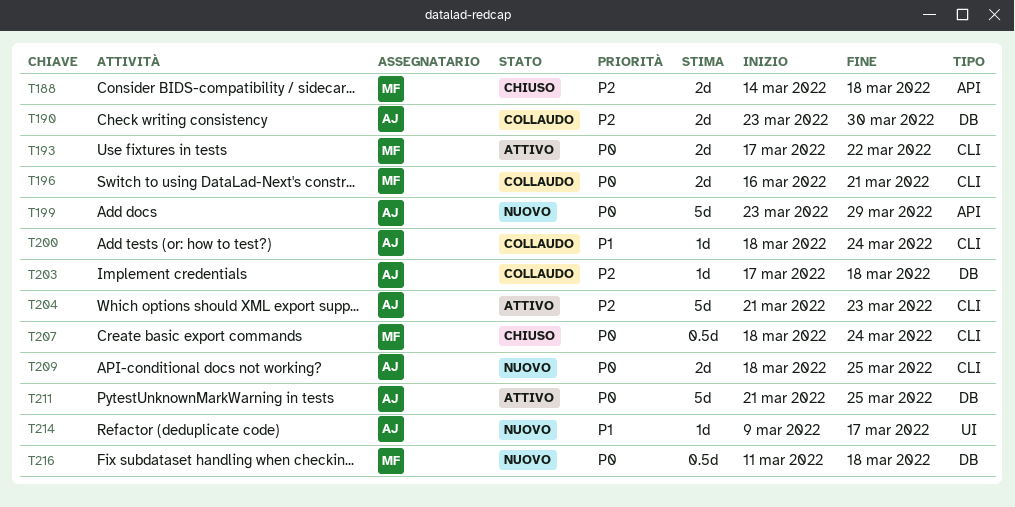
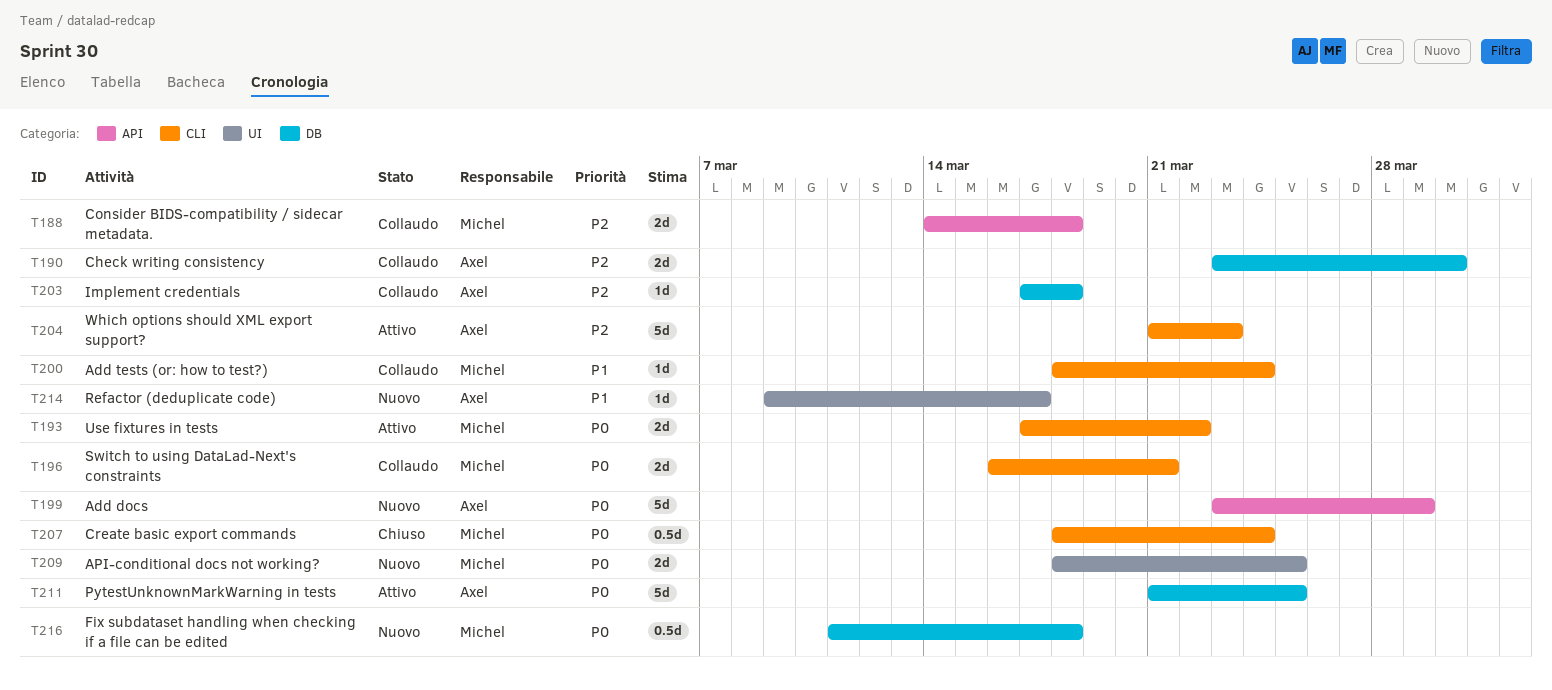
T188, status: Chiuso -> Collaudo
T200, owner: Axel -> Michel
T209, owner: Axel -> Michel
T209, label: CLI -> UI

